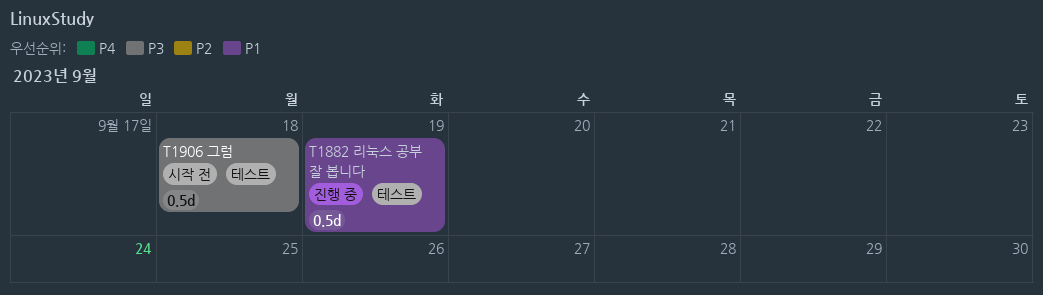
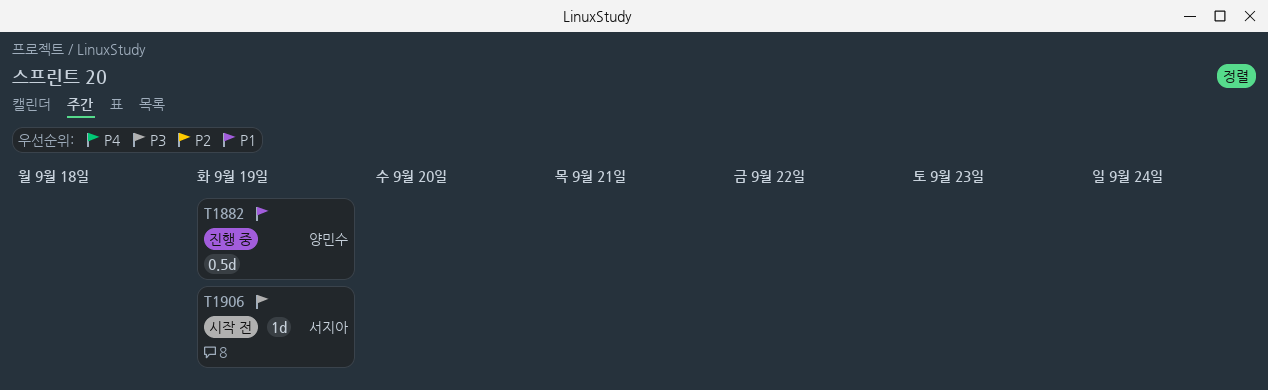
T1906, estimate: 0.5d -> 1d
T1906, due: Sep 18 -> Sep 19

